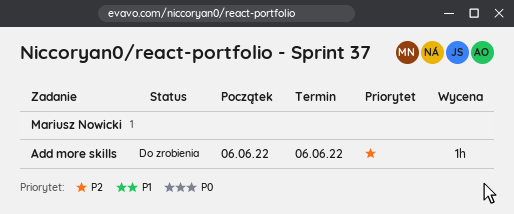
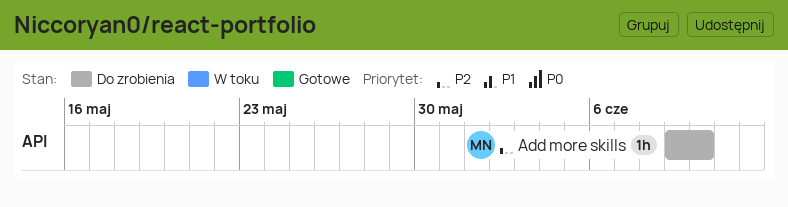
Add more skills, start: Jun 6 -> Jun 9
Add more skills, due: Jun 6 -> Jun 10

